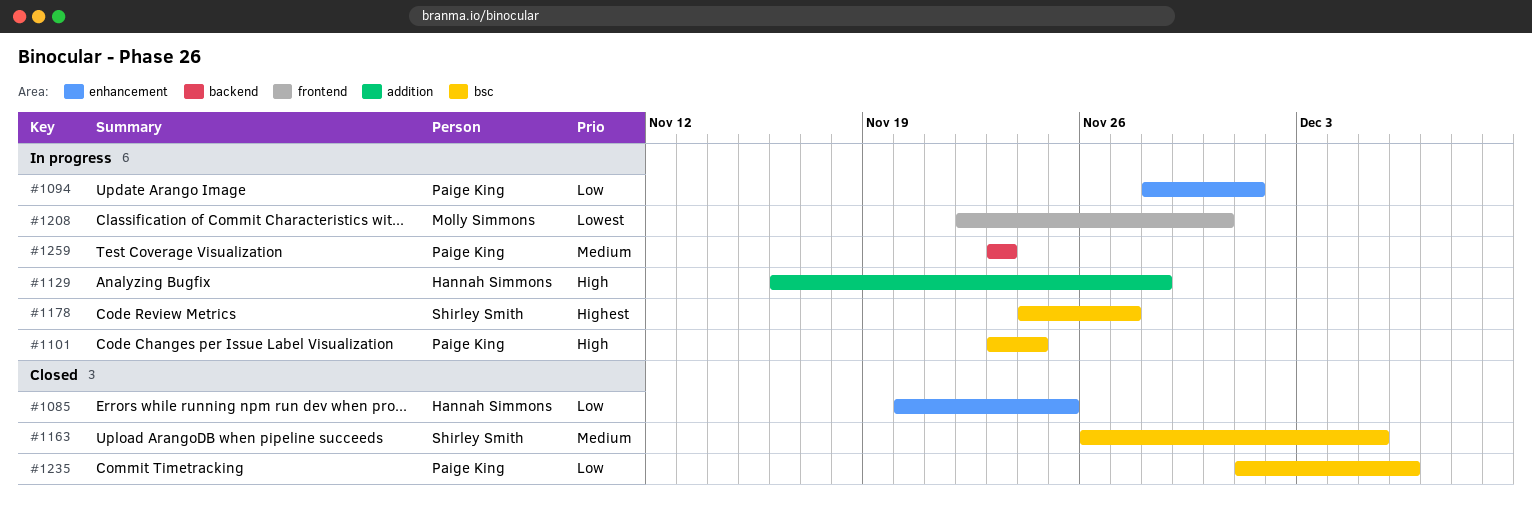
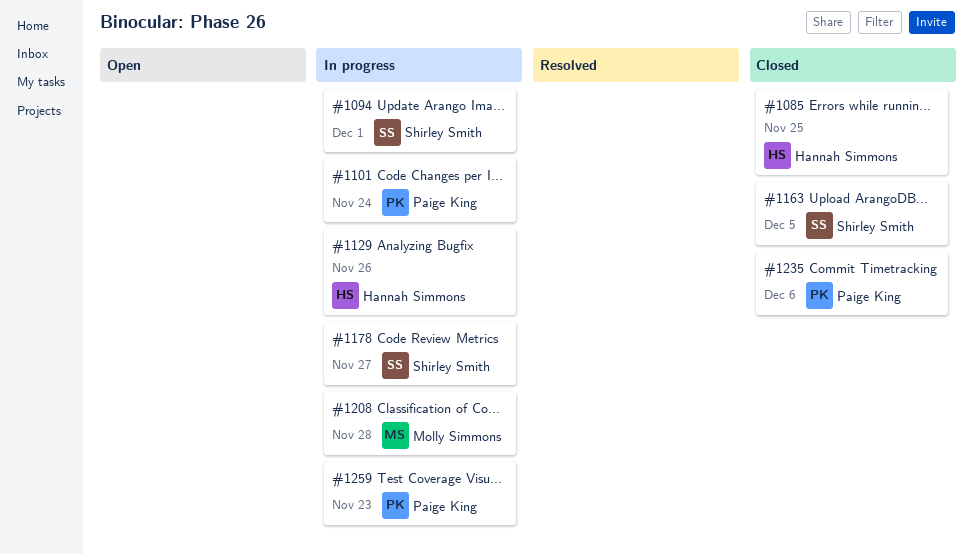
#1094, owner: Paige King -> Shirley Smith
#1129, due: Nov 28 -> Nov 26
#1208, due: Nov 30 -> Nov 28

